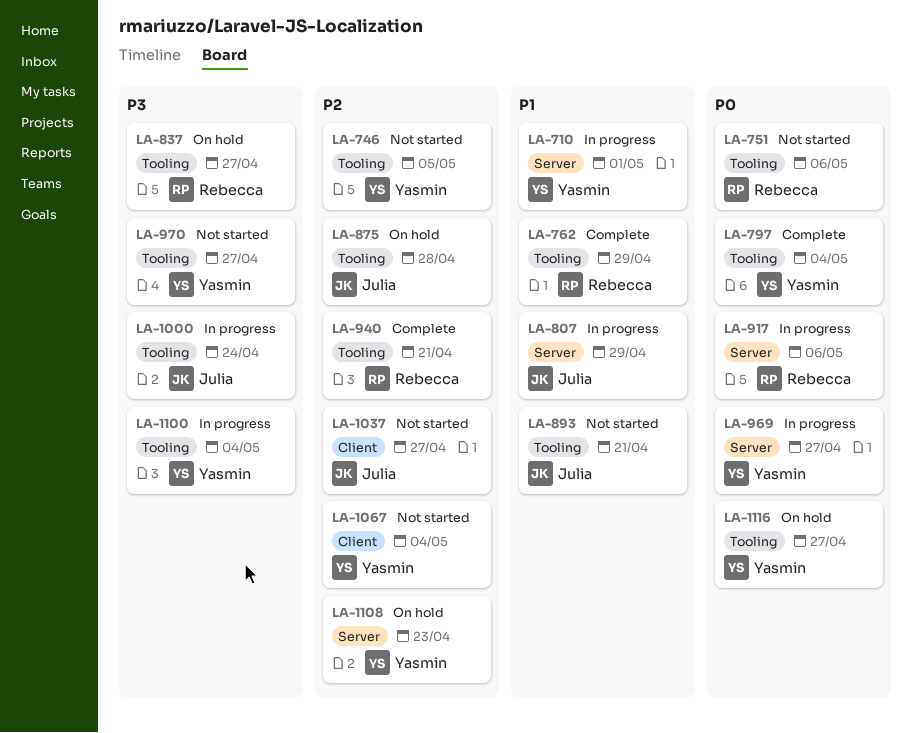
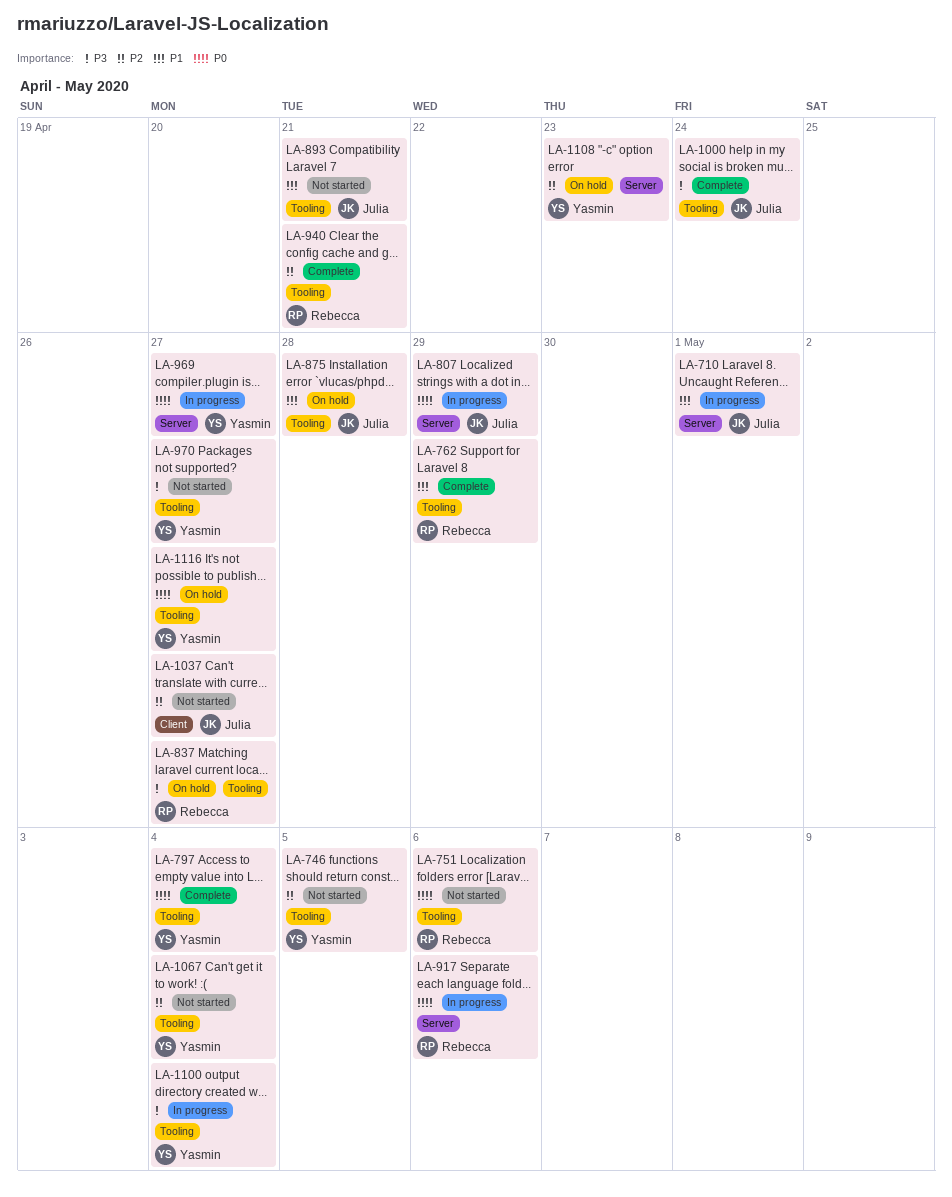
LA-710, owner: Yasmin -> Julia
LA-807, priority: P1 -> P0
LA-875, priority: P2 -> P1
LA-1000, status: In progress -> Complete
LA-1067, label: Client -> Tooling

